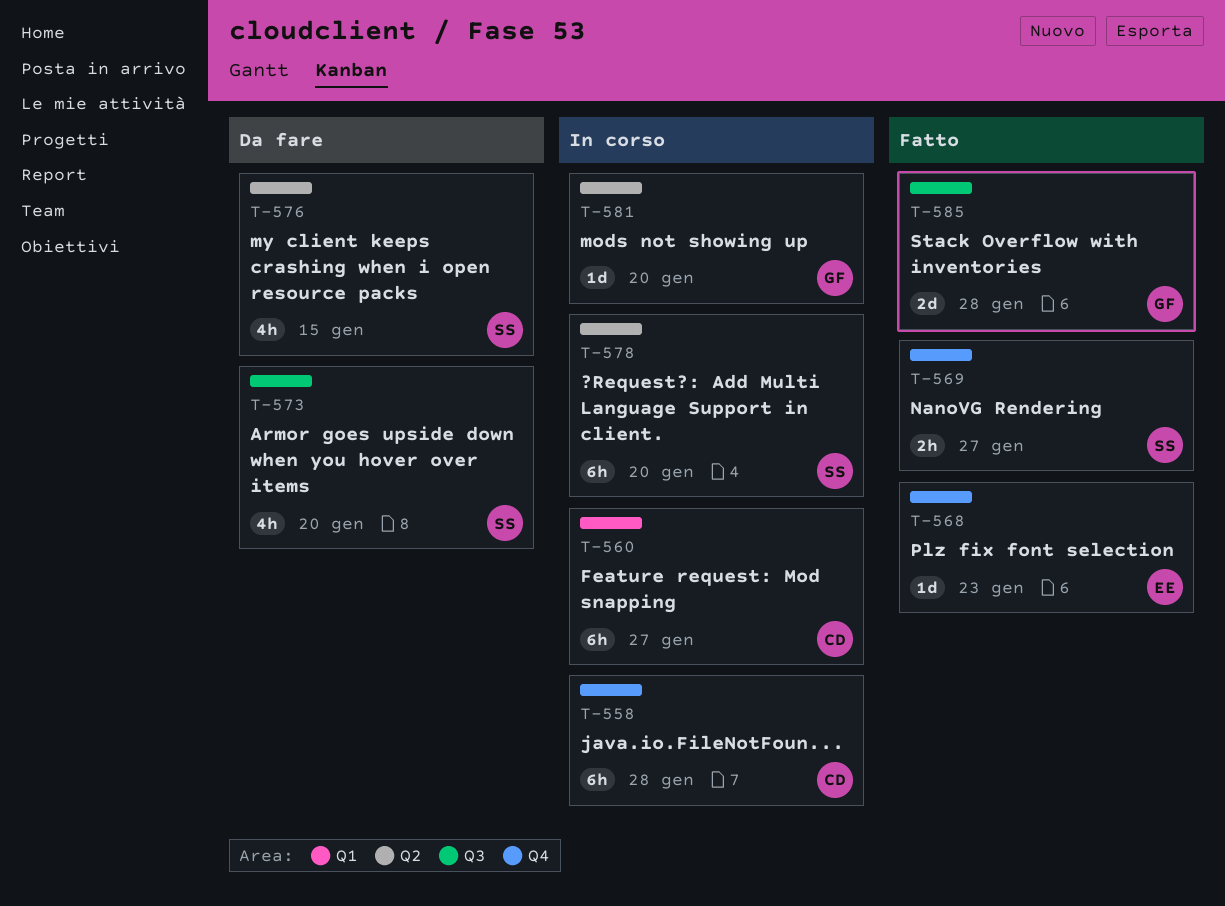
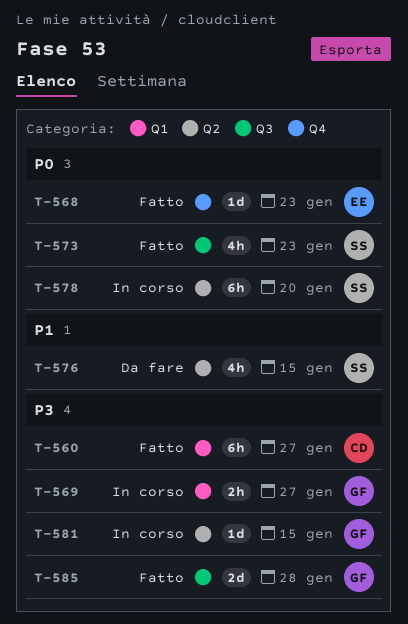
T-558: present -> none
T-560, status: In corso -> Fatto
T-569, status: Fatto -> In corso
T-569, owner: SS -> GF
T-569, label: Q4 -> Q1
T-573, status: Da fare -> Fatto
T-573, due: Jan 20 -> Jan 23
T-581, due: Jan 20 -> Jan 15

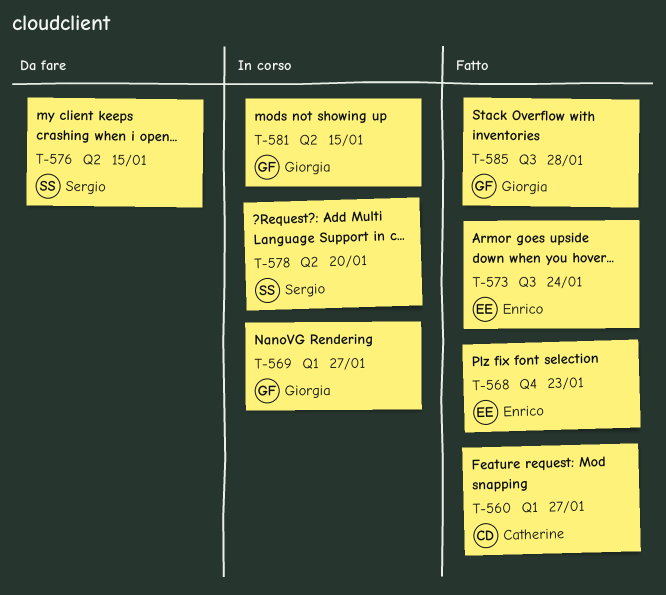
T-573, owner: Sergio -> Enrico
T-573, due: Jan 23 -> Jan 24

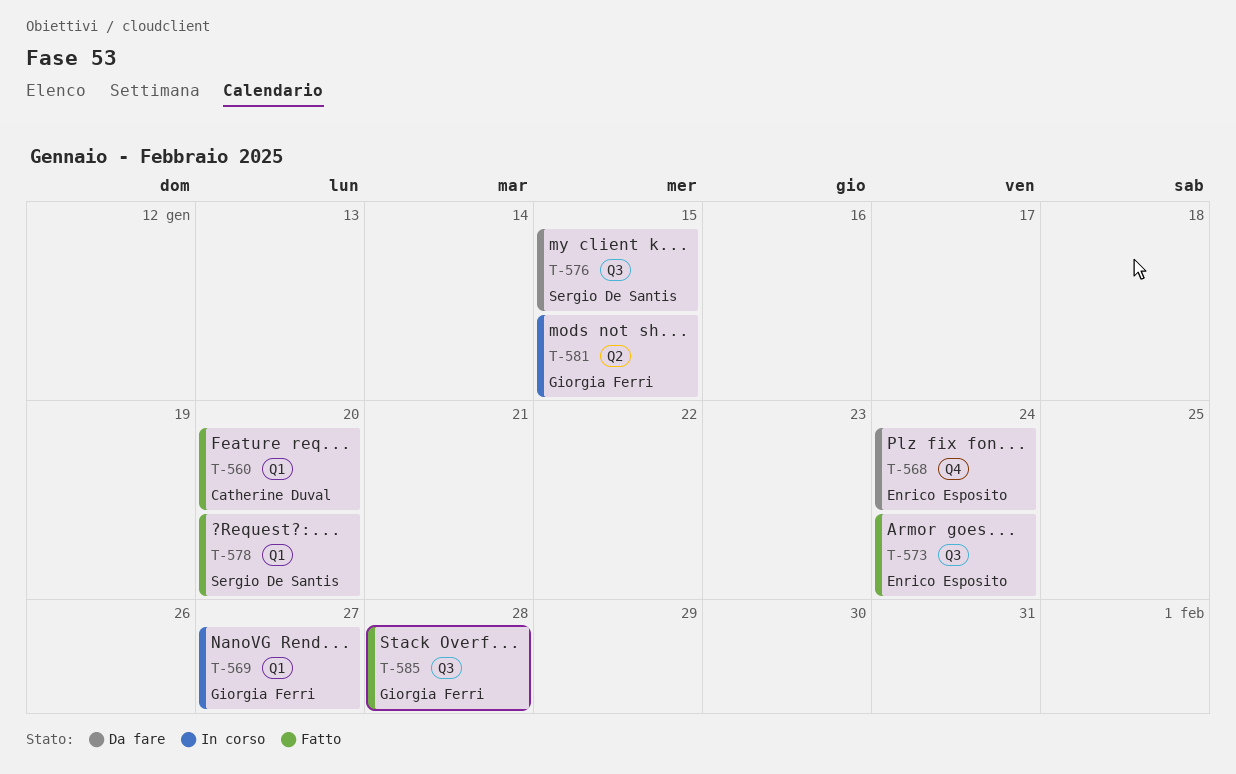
T-560, due: Jan 27 -> Jan 20
T-568, status: Fatto -> Da fare
T-568, due: Jan 23 -> Jan 24
T-576, label: Q2 -> Q3
T-578, status: In corso -> Fatto
T-578, label: Q2 -> Q1

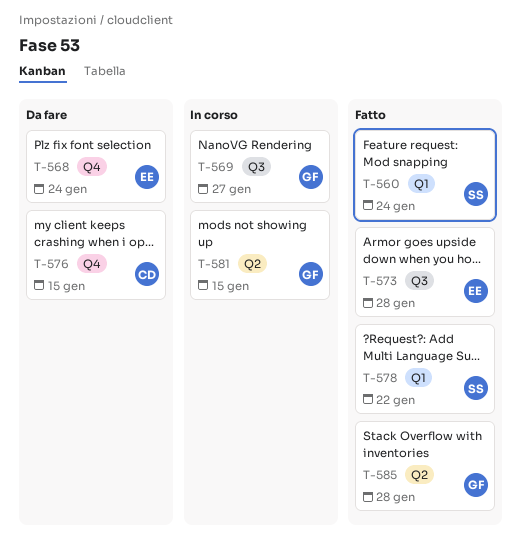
T-560, owner: Catherine Duval -> Sergio De Santis
T-560, due: Jan 20 -> Jan 24
T-569, label: Q1 -> Q3
T-573, due: Jan 24 -> Jan 28
T-576, owner: Sergio De Santis -> Catherine Duval
T-576, label: Q3 -> Q4
T-578, due: Jan 20 -> Jan 22
T-585, label: Q3 -> Q2

